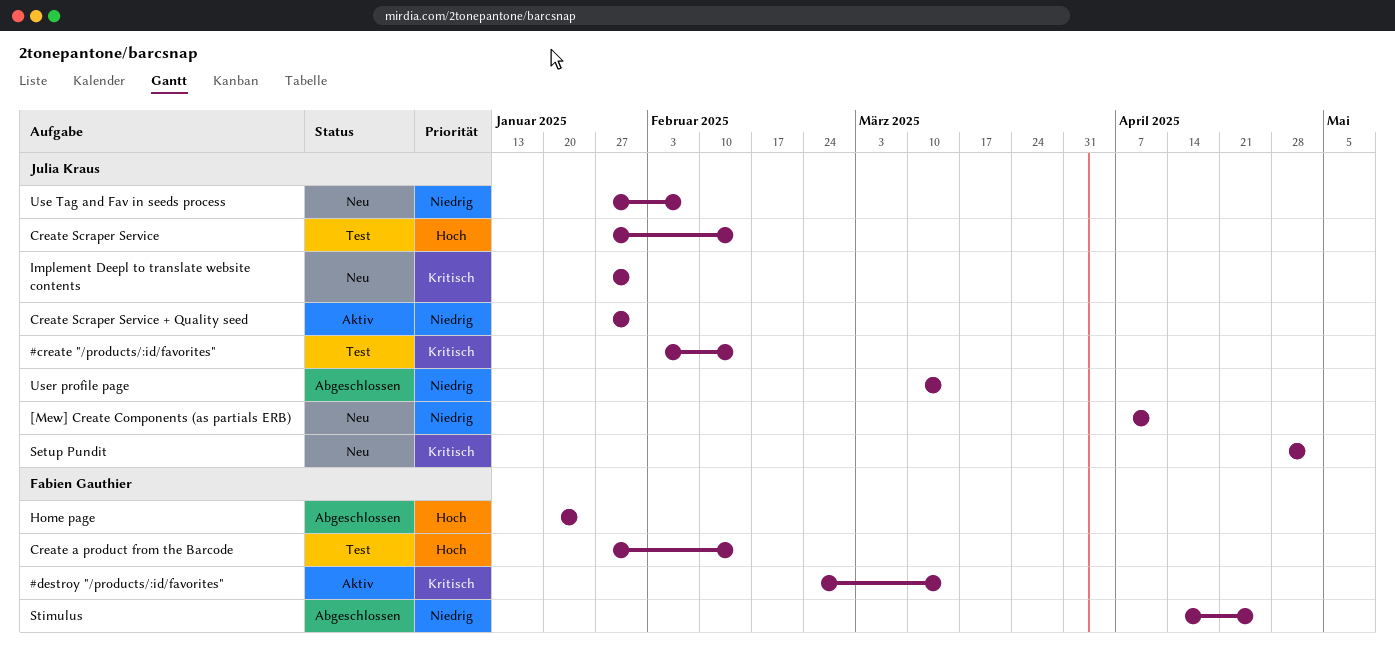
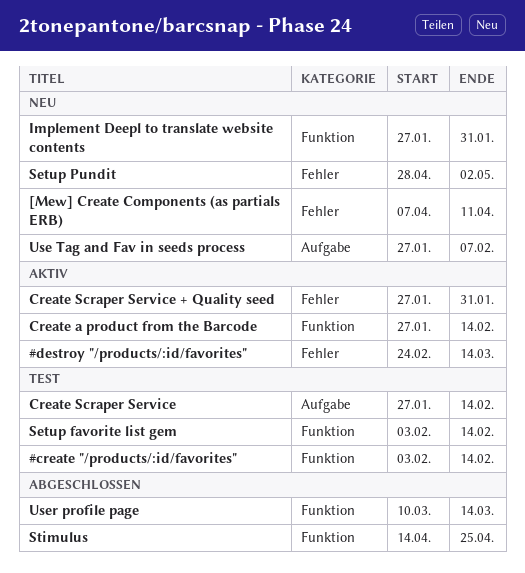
Create a product from the Barcode, status: Test -> Aktiv
Home page: present -> none
Setup favorite list gem: none -> present

